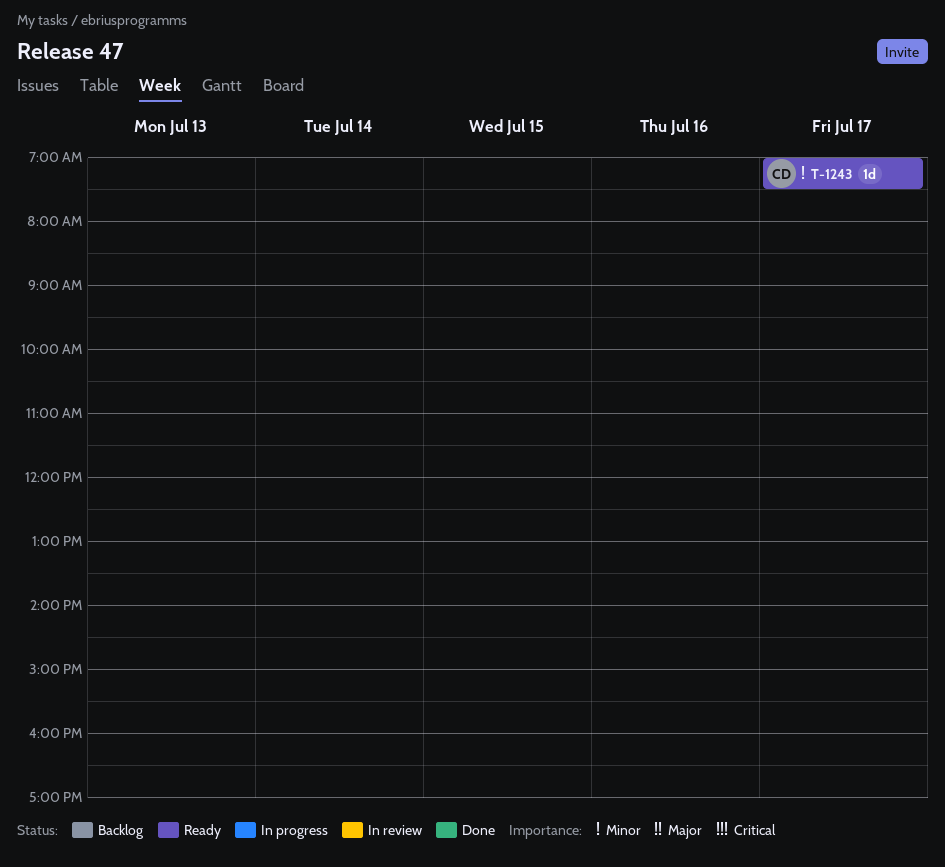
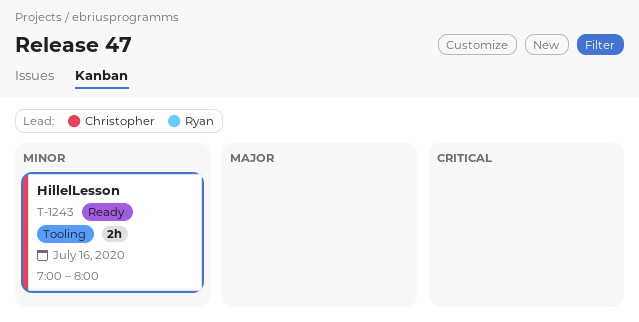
T-1243, estimate: 1d -> 2h
T-1243, day: Jul 17 -> Jul 16
T-1243, ends: 07:30 -> 08:00

